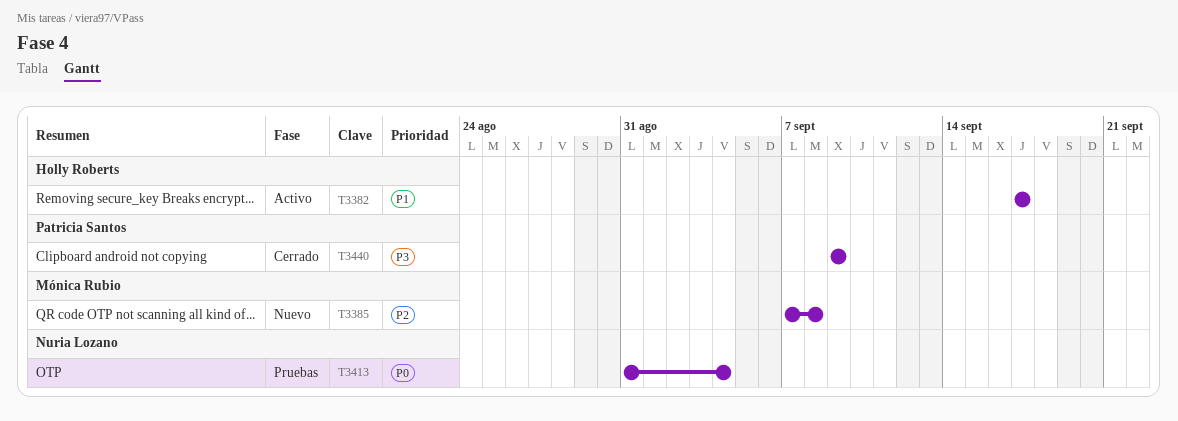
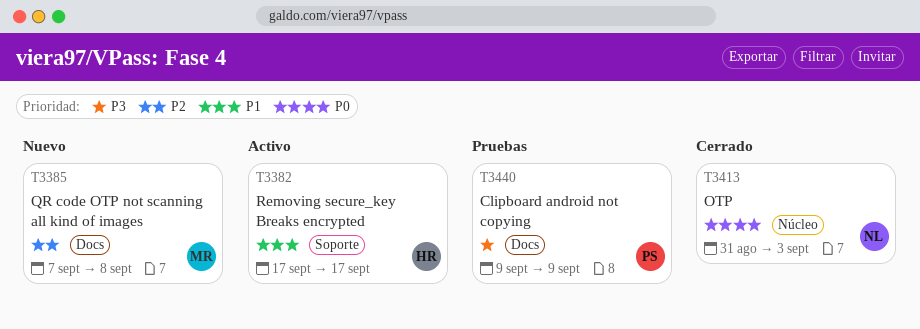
T3413, status: Pruebas -> Cerrado
T3413, due: Sep 4 -> Sep 3
T3440, status: Cerrado -> Pruebas

